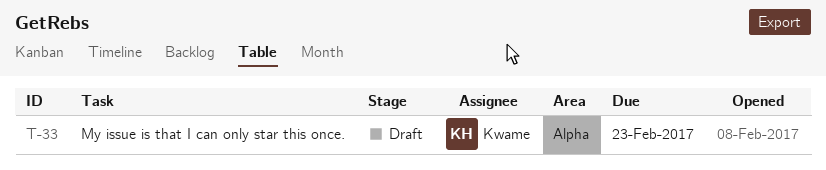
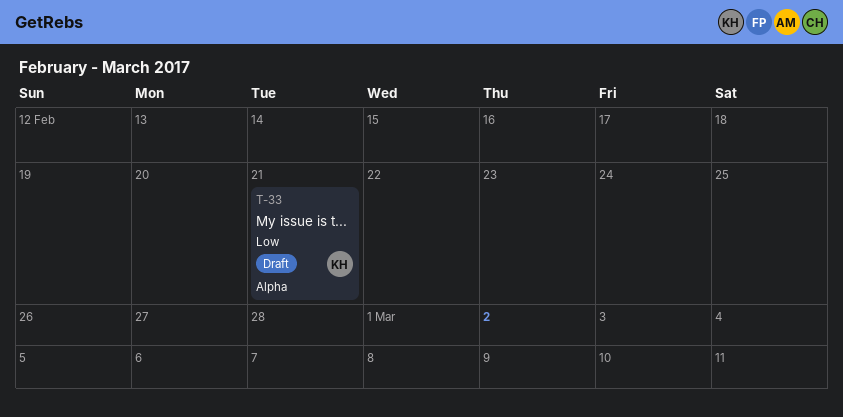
T-33, due: Feb 23 -> Feb 21

